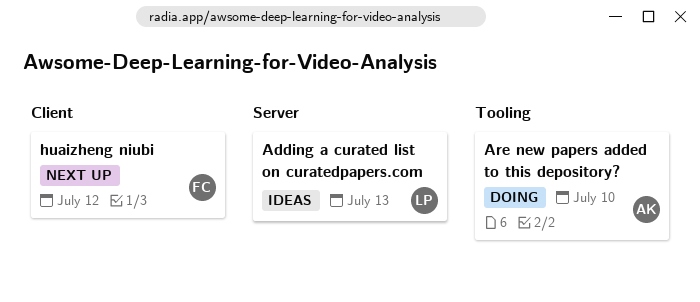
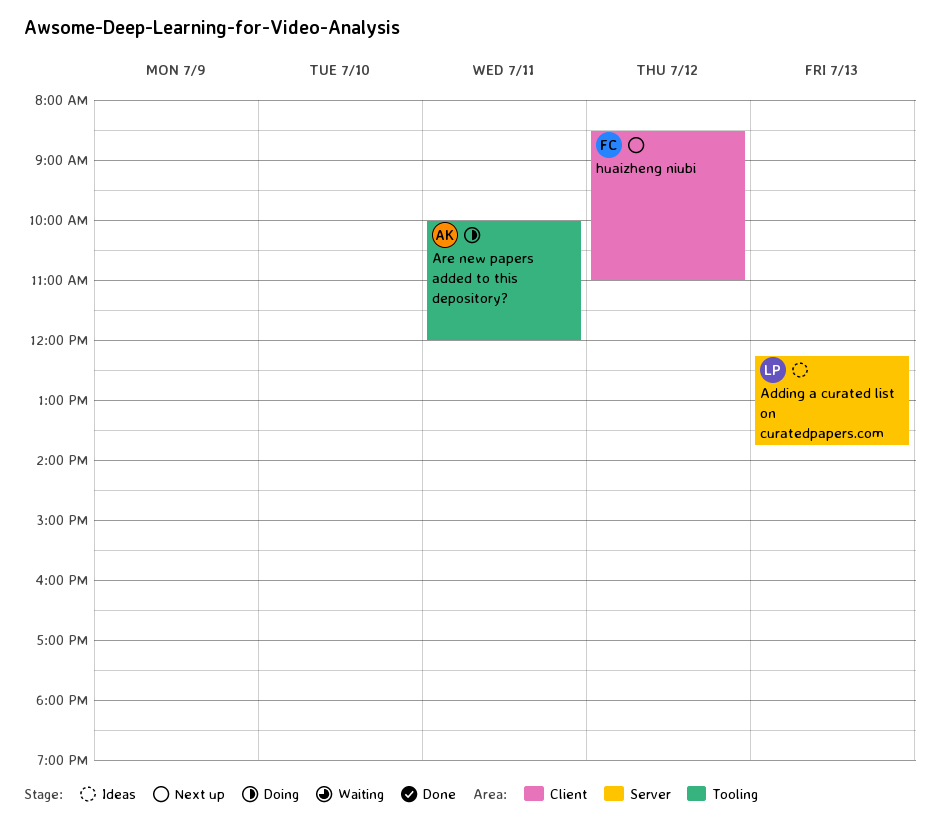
Are new papers added to this depository?, day: Jul 10 -> Jul 11

